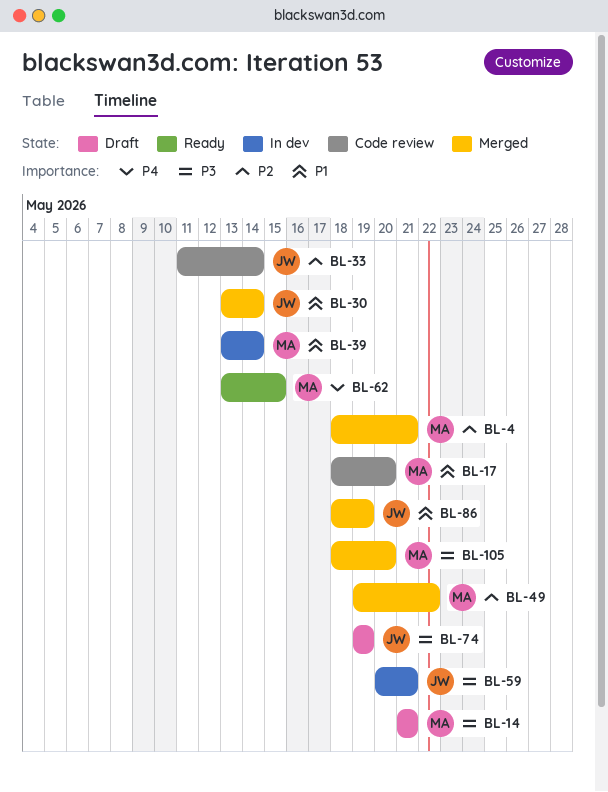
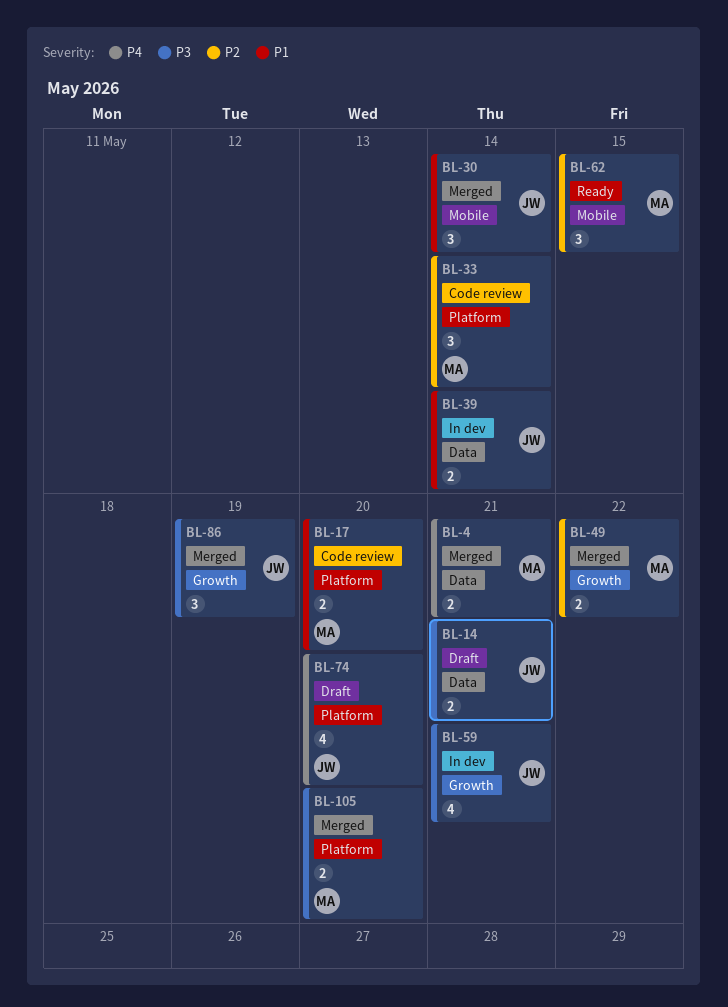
BL-4, priority: P2 -> P4
BL-14, owner: MA -> JW
BL-33, owner: JW -> MA
BL-39, owner: MA -> JW
BL-62, priority: P4 -> P2
BL-74, priority: P3 -> P4
BL-74, due: May 19 -> May 20
BL-86, priority: P1 -> P3

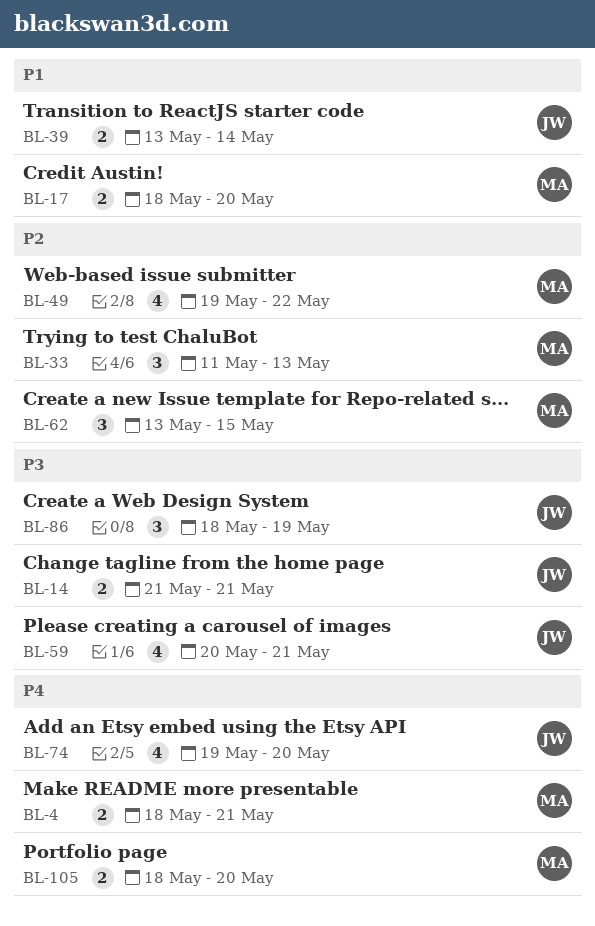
BL-30: present -> none
BL-33, due: May 14 -> May 13
BL-49, estimate: 2 -> 4
BL-105, priority: P3 -> P4

